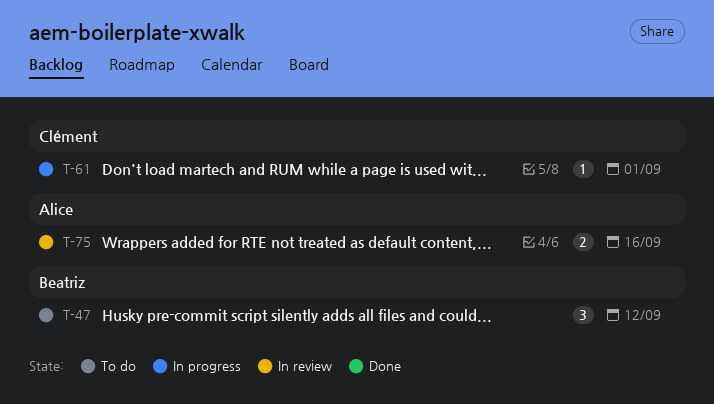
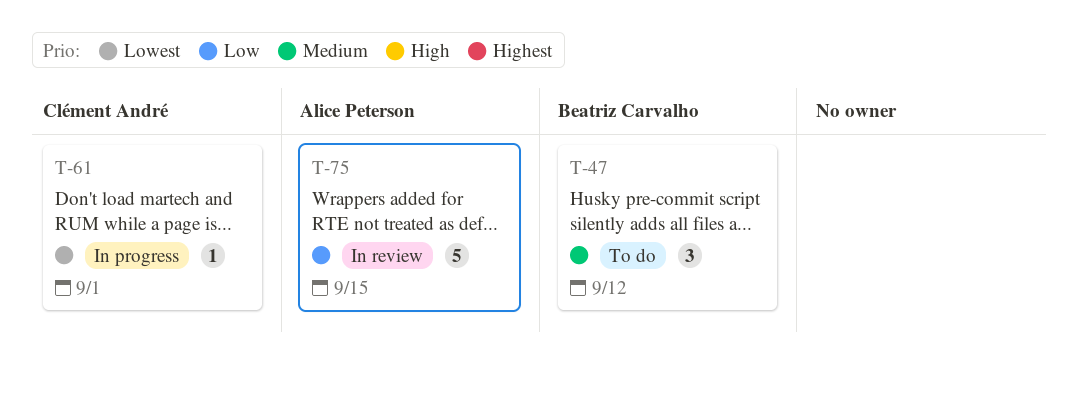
T-75, estimate: 2 -> 5
T-75, due: Sep 16 -> Sep 15

